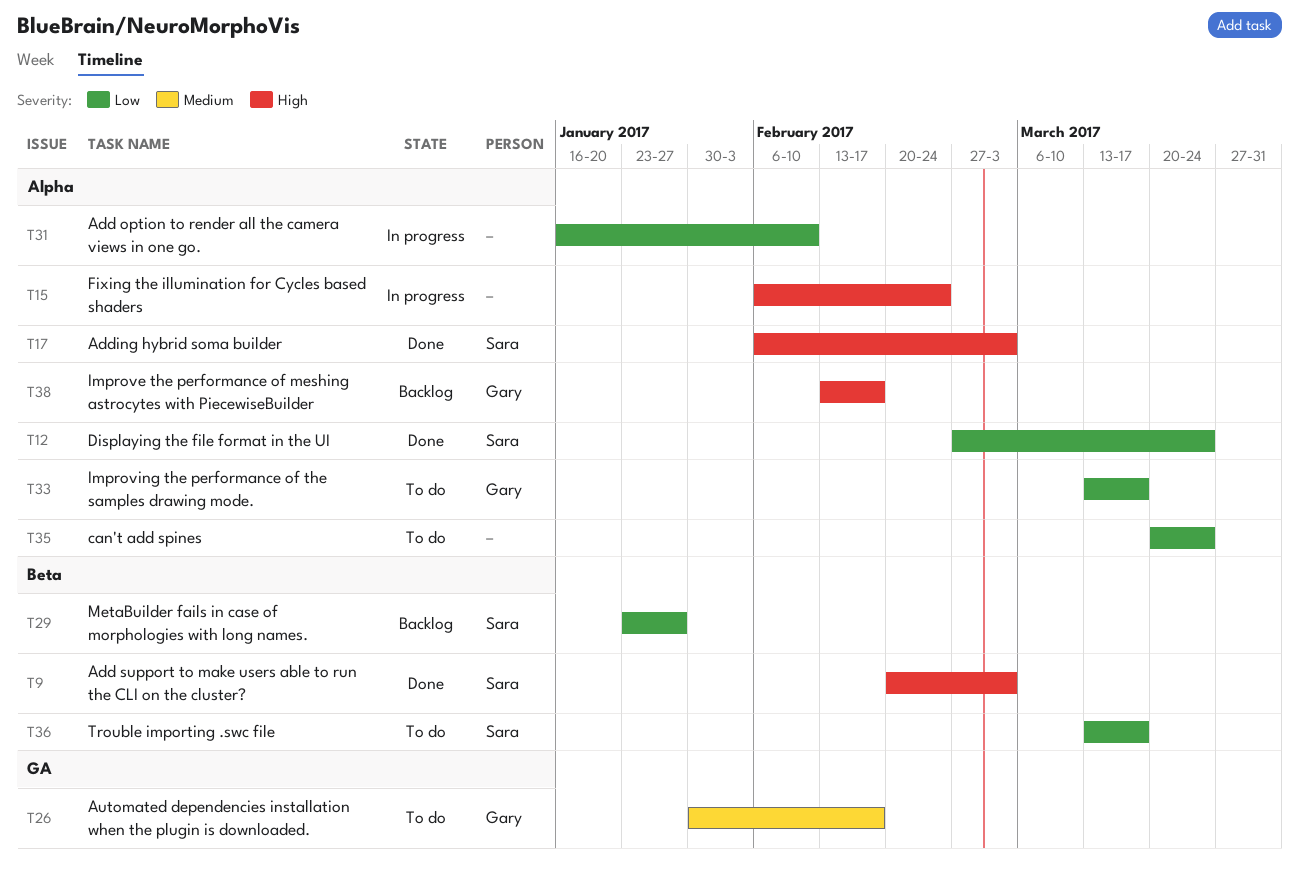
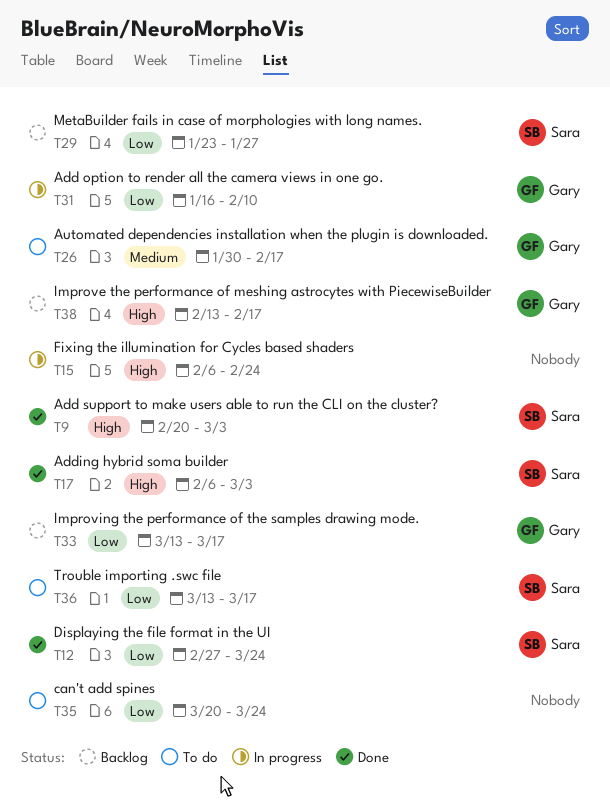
T31, owner: none -> Gary
T33, status: To do -> Backlog

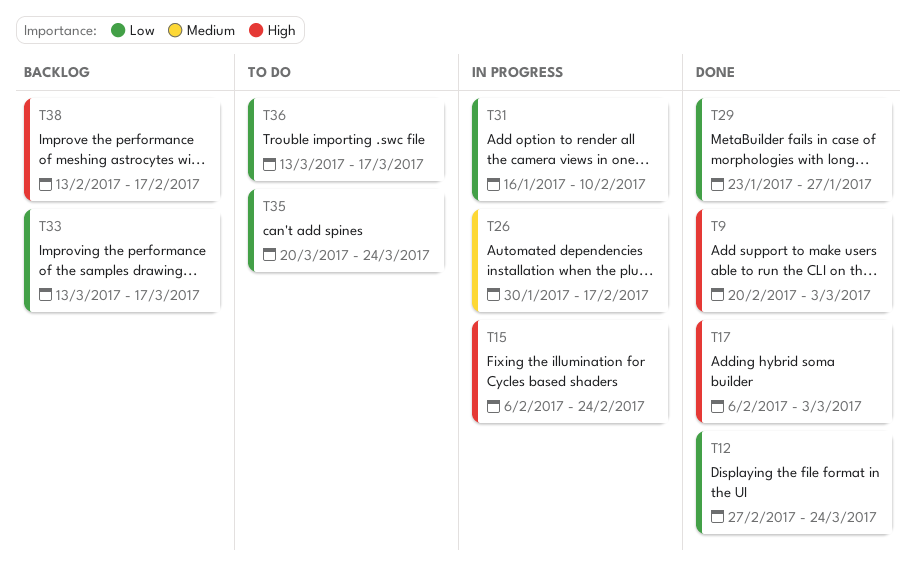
T26, status: To do -> In progress
T29, status: Backlog -> Done

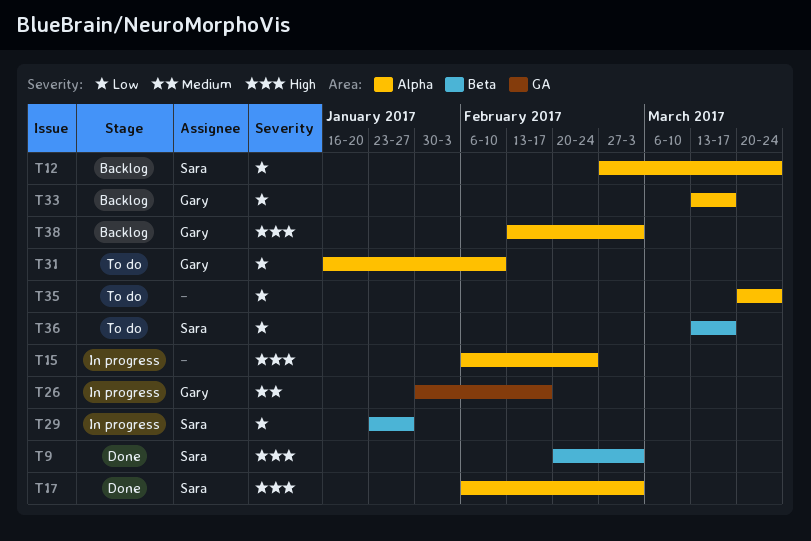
T12, status: Done -> Backlog
T29, status: Done -> In progress
T31, status: In progress -> To do
T38, due: Feb 17 -> Mar 3

